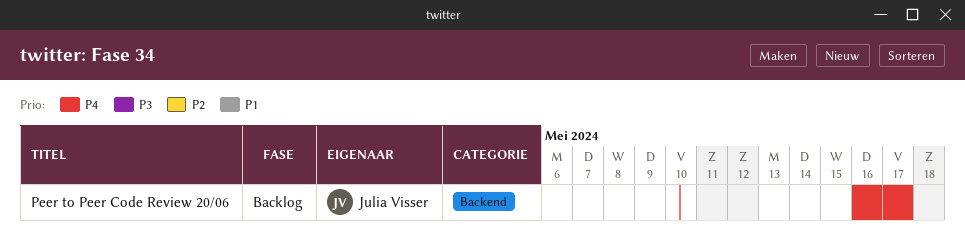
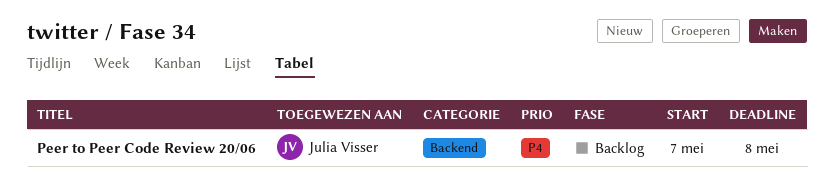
Peer to Peer Code Review 20/06, start: May 16 -> May 7
Peer to Peer Code Review 20/06, due: May 17 -> May 8

